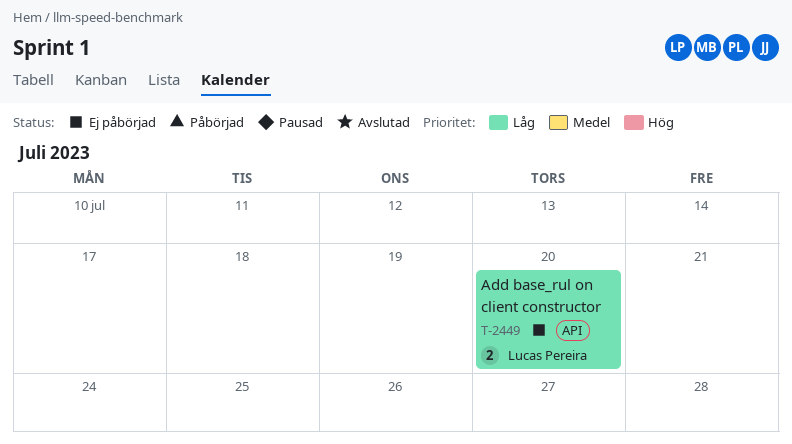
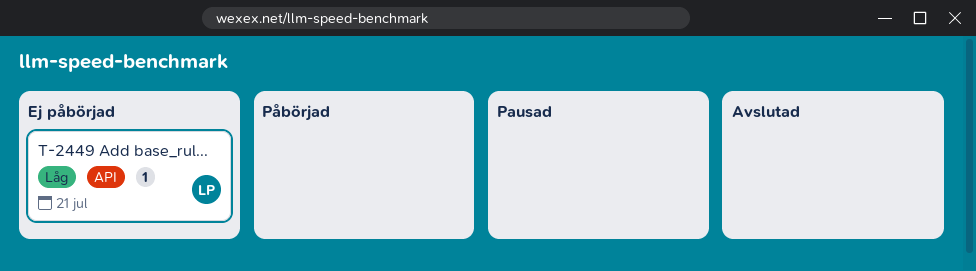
T-2449, estimate: 2 -> 1
T-2449, due: Jul 20 -> Jul 21

